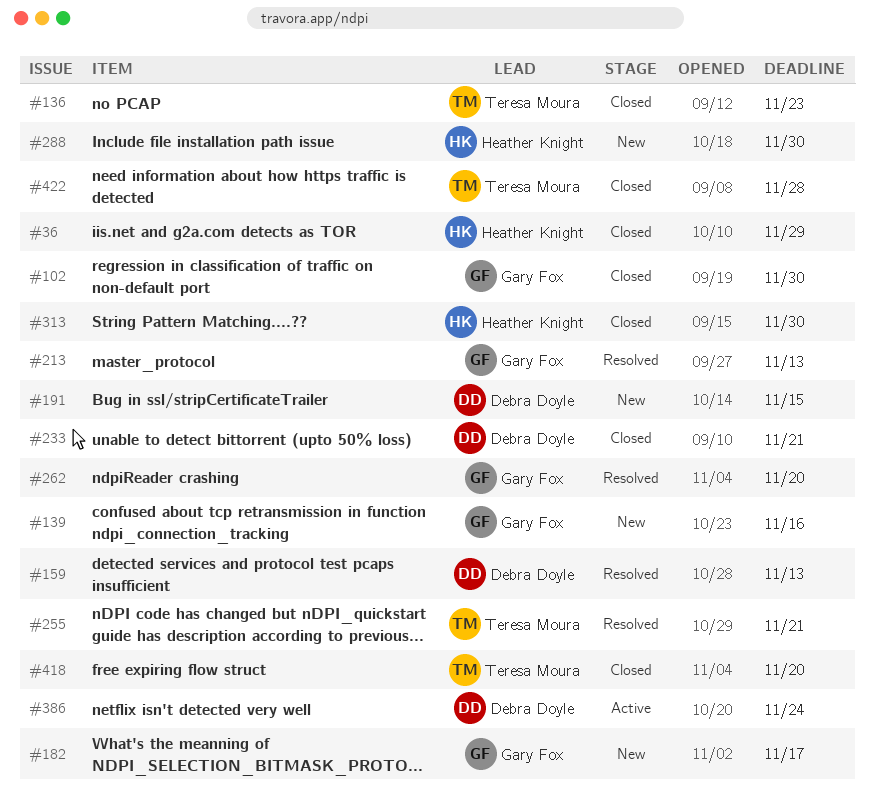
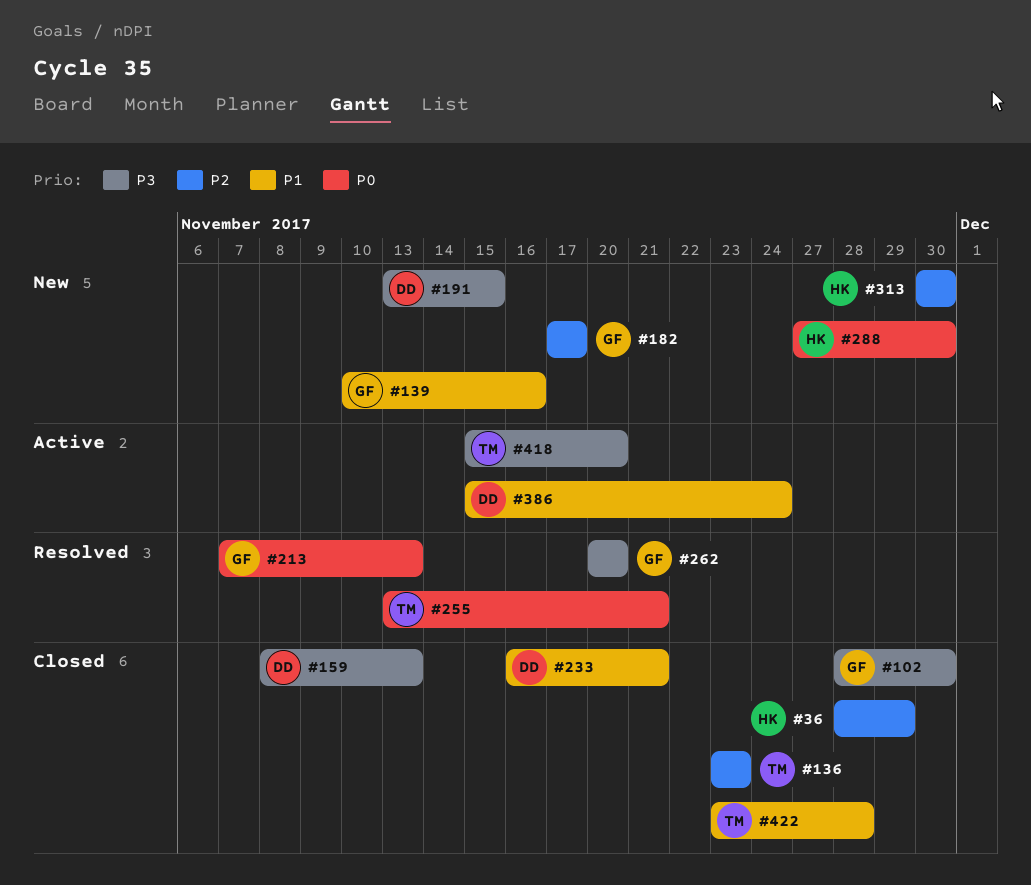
#159, status: Resolved -> Closed
#313, status: Closed -> New
#418, status: Closed -> Active

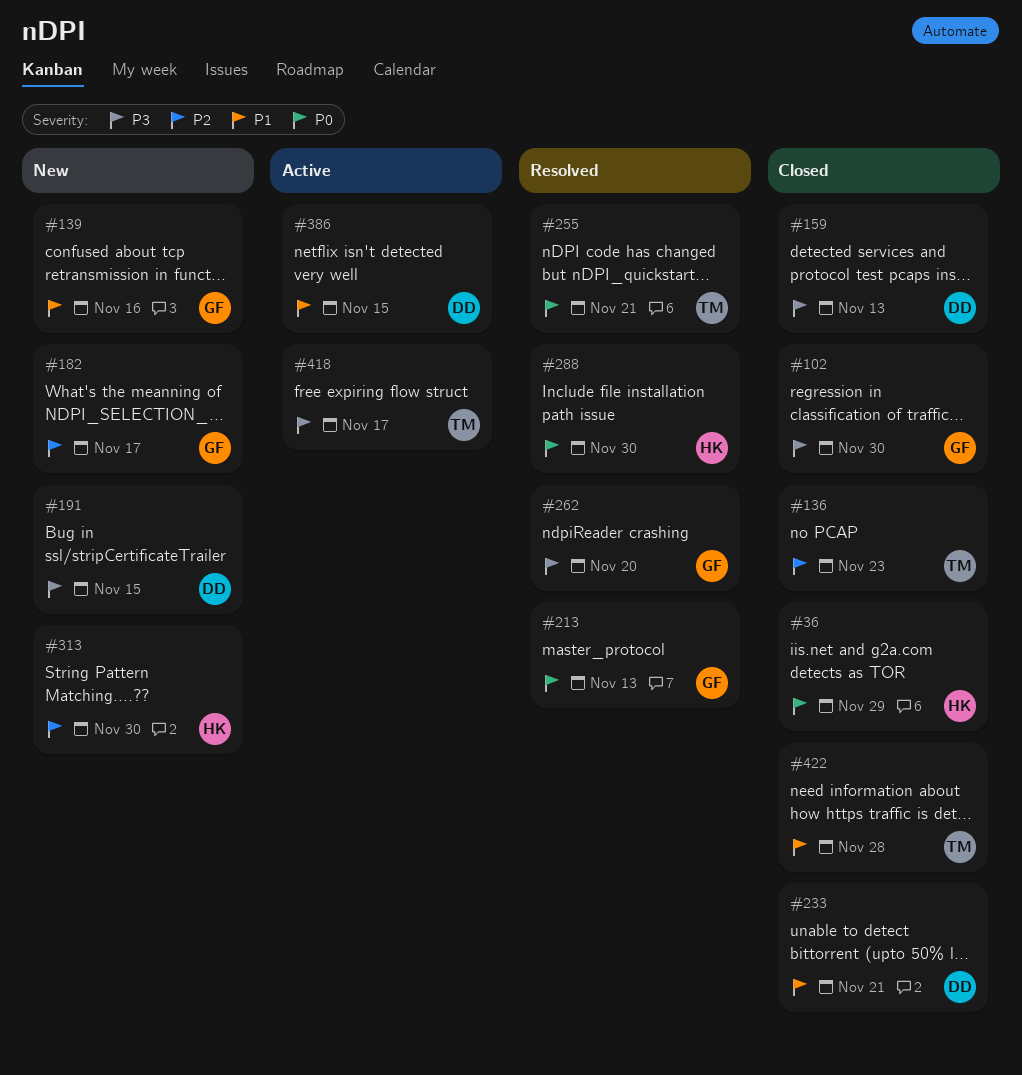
#36, priority: P2 -> P0
#288, status: New -> Resolved
#386, due: Nov 24 -> Nov 15
#418, due: Nov 20 -> Nov 17

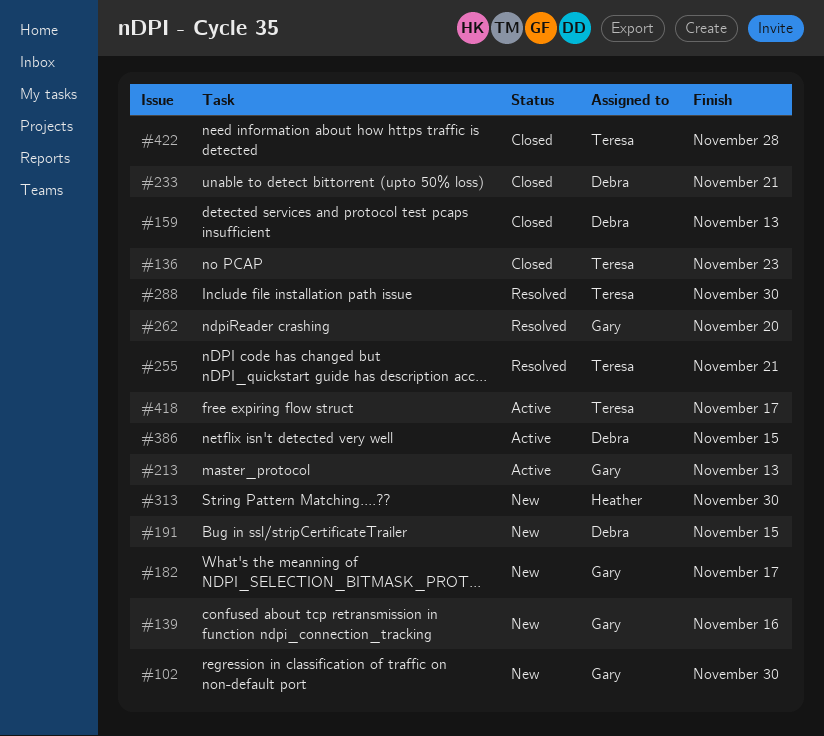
#36: present -> none
#102, status: Closed -> New
#213, status: Resolved -> Active
#288, owner: Heather -> Teresa

